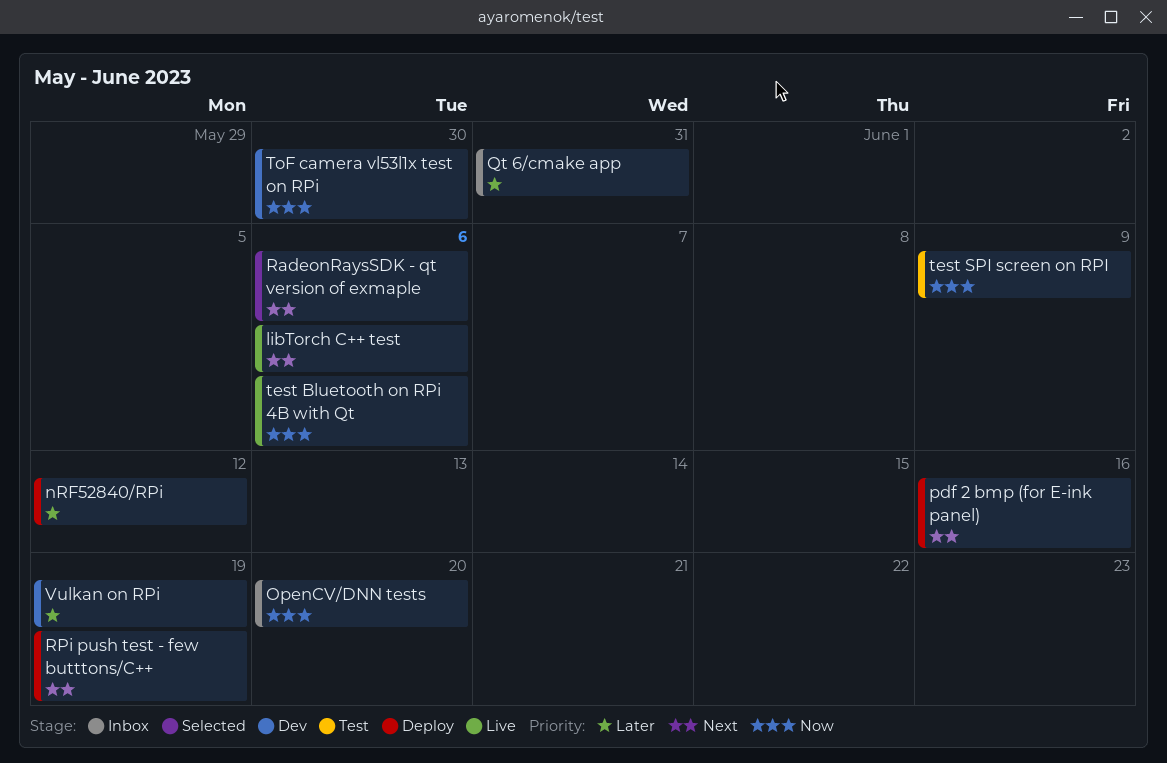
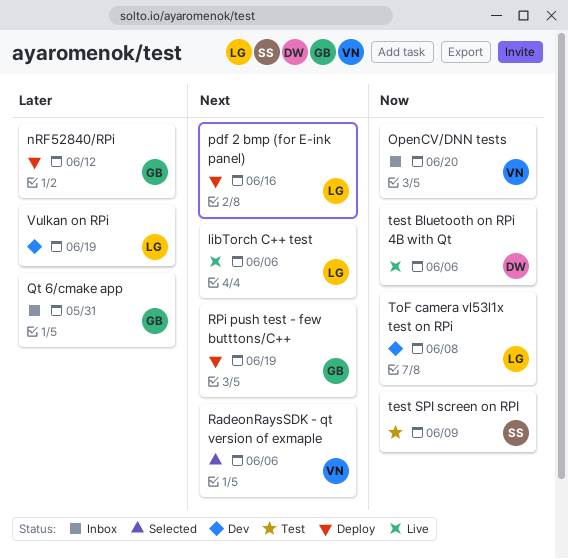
ToF camera vl53l1x test on RPi, due: May 30 -> Jun 8

